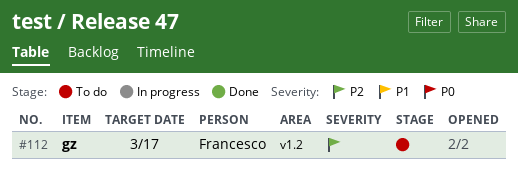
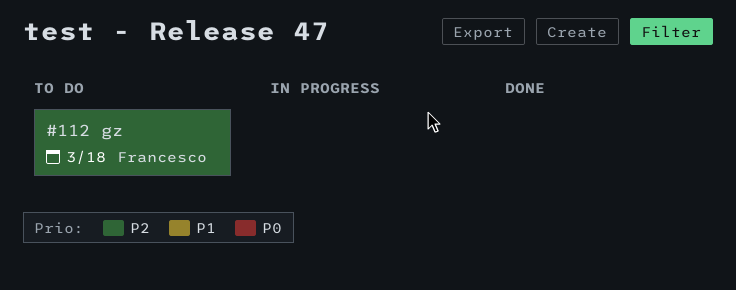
#112, due: Mar 17 -> Mar 18

